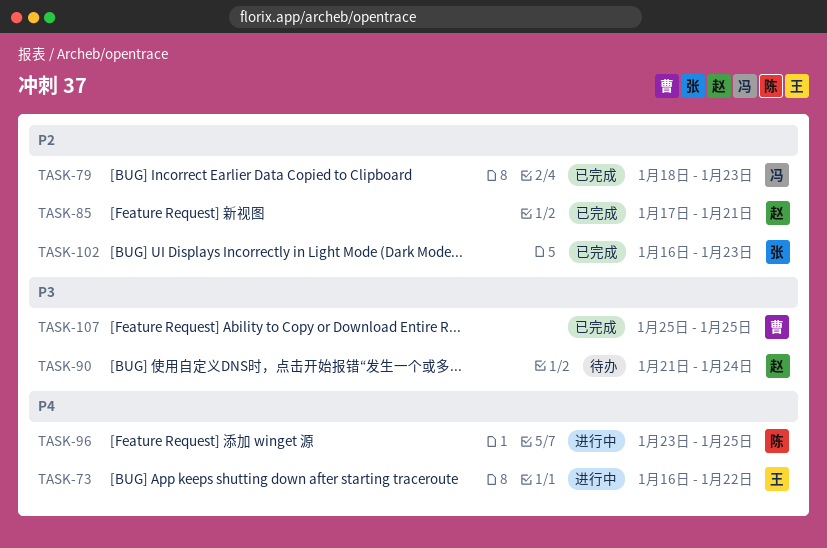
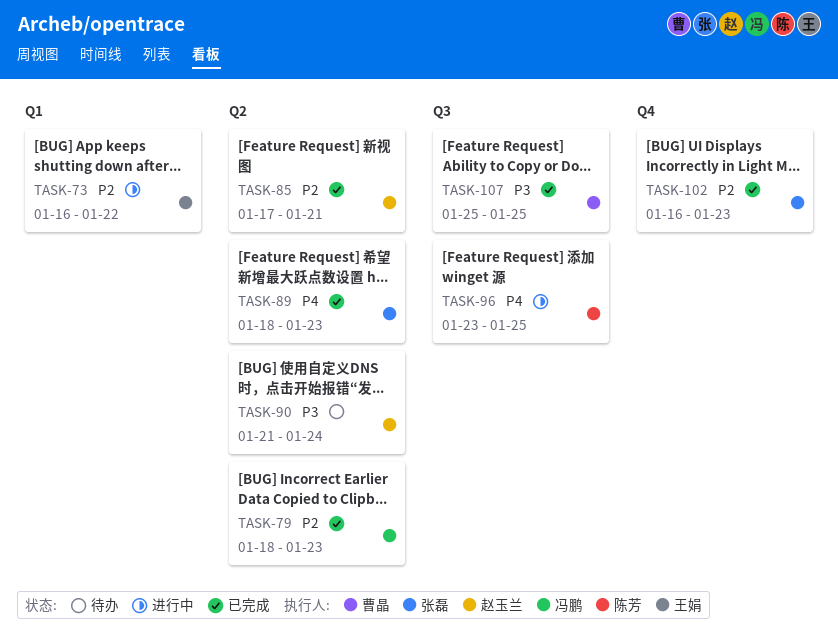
TASK-73, priority: P4 -> P2
TASK-89: none -> present

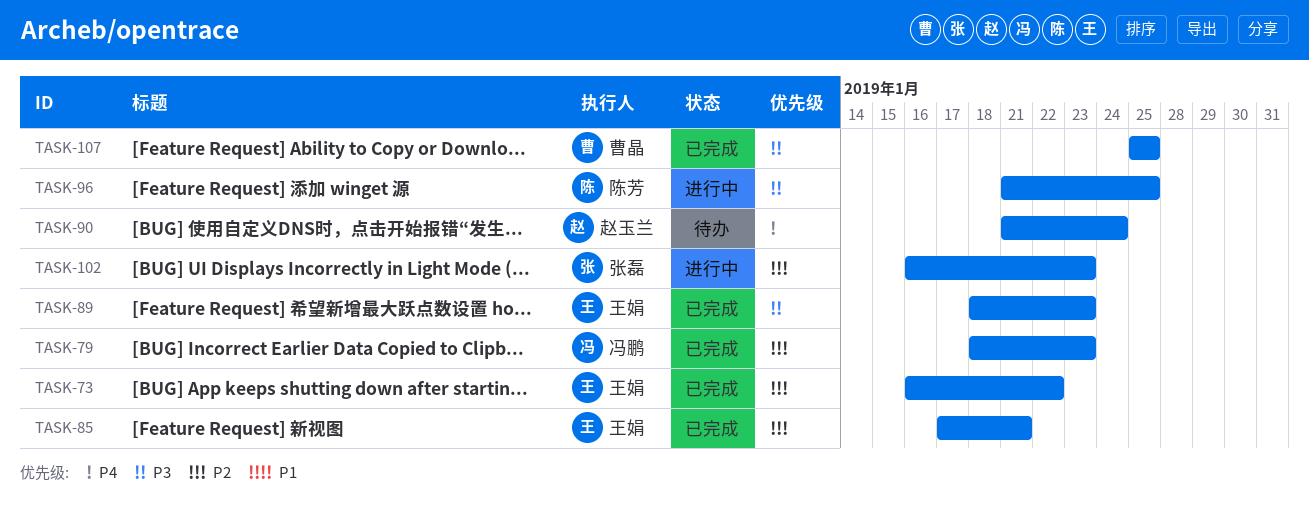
TASK-73, status: 进行中 -> 已完成
TASK-85, owner: 赵玉兰 -> 王娟
TASK-89, owner: 张磊 -> 王娟
TASK-89, priority: P4 -> P3
TASK-90, priority: P3 -> P4
TASK-96, priority: P4 -> P3
TASK-96, start: Jan 23 -> Jan 21
TASK-102, status: 已完成 -> 进行中

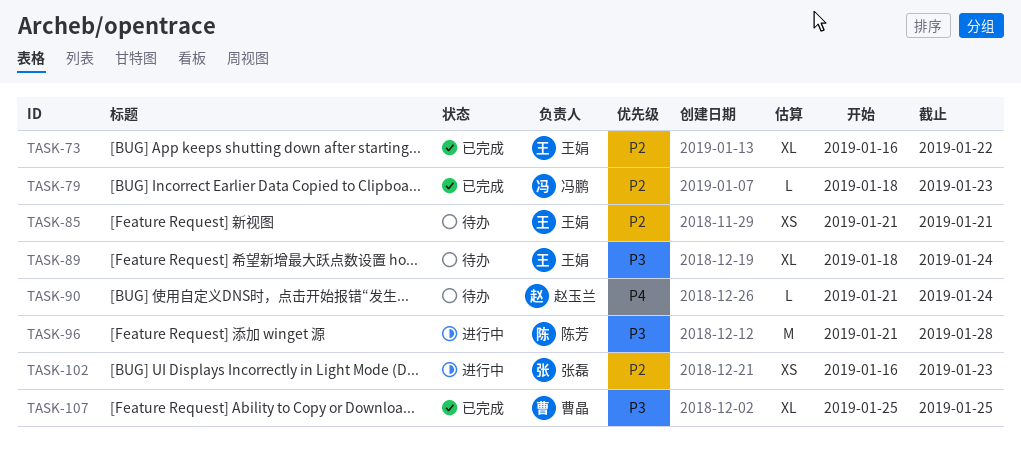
TASK-85, status: 已完成 -> 待办
TASK-85, start: Jan 17 -> Jan 21
TASK-89, status: 已完成 -> 待办
TASK-89, due: Jan 23 -> Jan 24
TASK-96, due: Jan 25 -> Jan 28

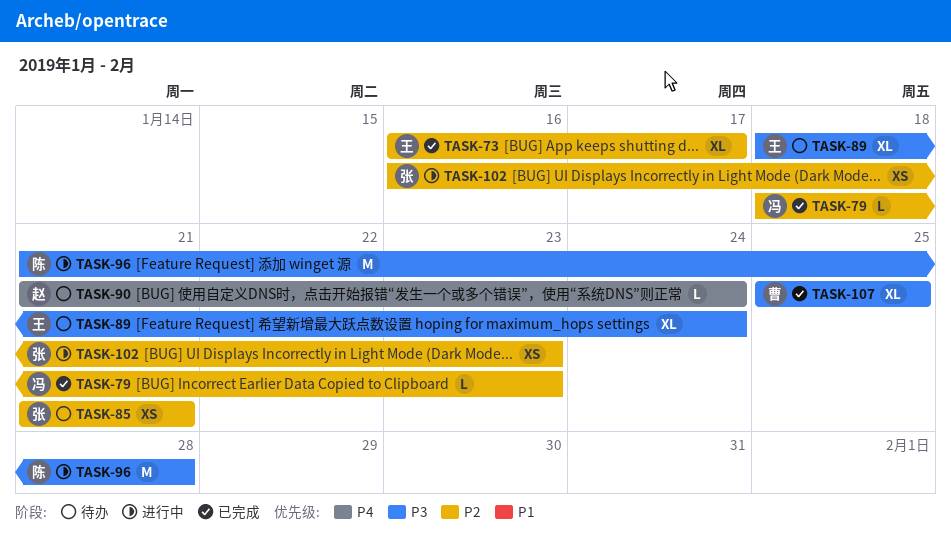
TASK-73, due: Jan 22 -> Jan 17
TASK-85, owner: 王娟 -> 张磊

